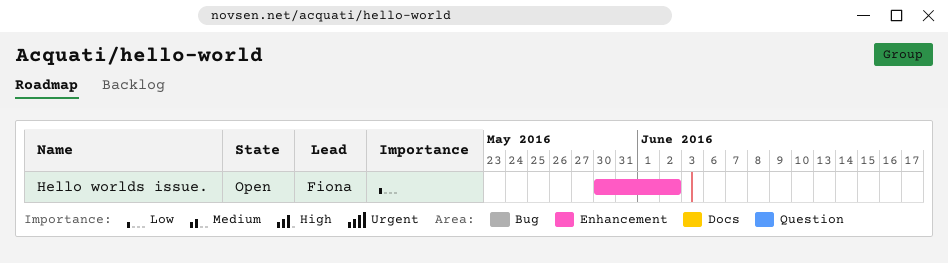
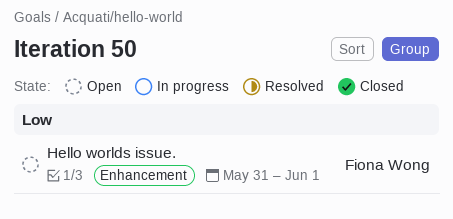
Hello worlds issue., start: May 30 -> May 31
Hello worlds issue., due: Jun 2 -> Jun 1

